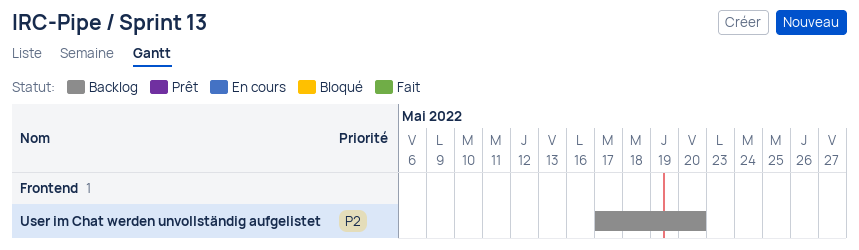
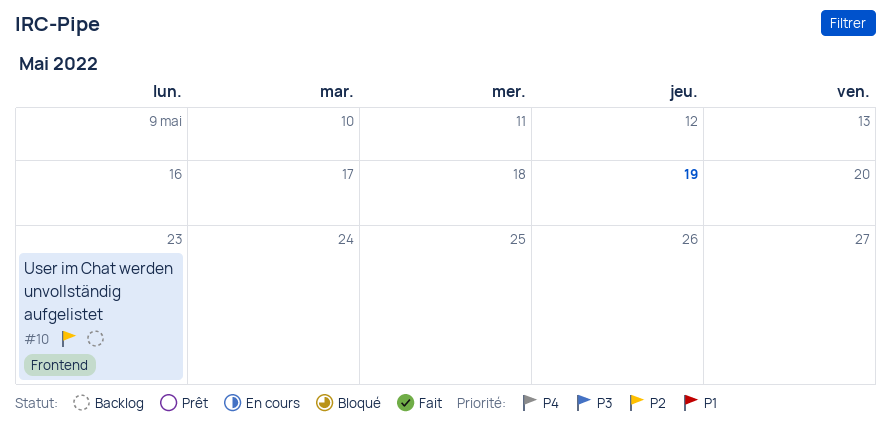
User im Chat werden unvollständig aufgelistet, due: May 20 -> May 23

